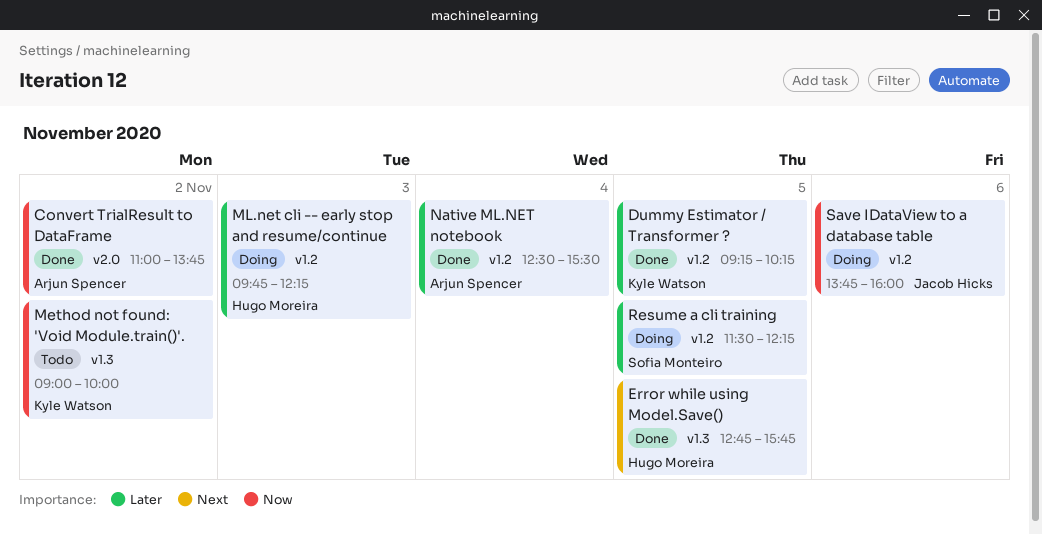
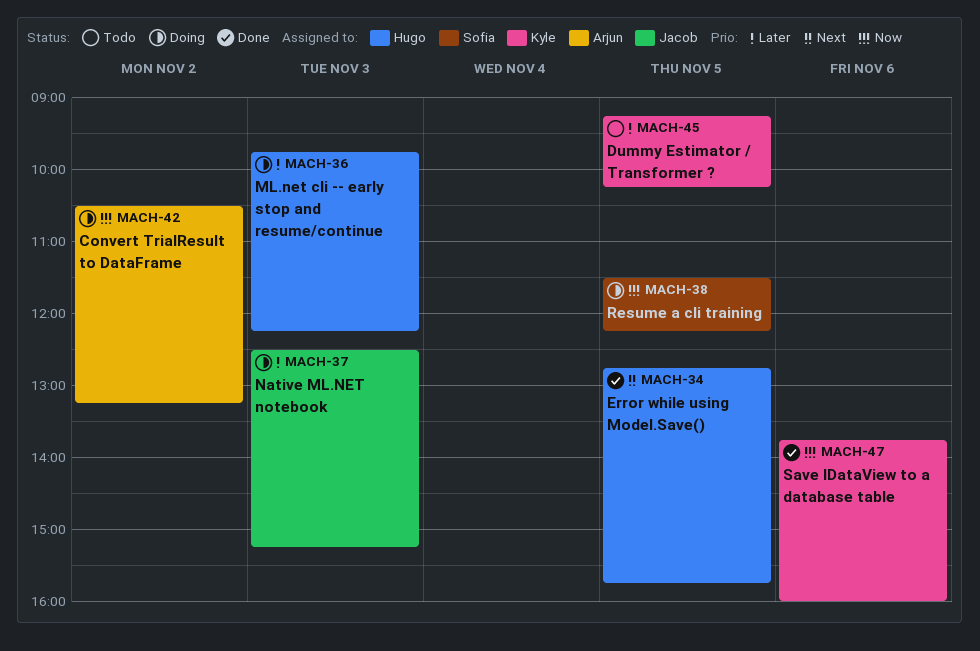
Convert TrialResult to DataFrame, status: Done -> Doing
Convert TrialResult to DataFrame, begins: 11:00 -> 10:30
Convert TrialResult to DataFrame, ends: 13:45 -> 13:15
Dummy Estimator / Transformer ?, status: Done -> Todo
Method not found: 'Void Module.train()'.: present -> none
Native ML.NET notebook, status: Done -> Doing
Native ML.NET notebook, owner: Arjun Spencer -> Jacob Hicks
Native ML.NET notebook, day: Nov 4 -> Nov 3
Native ML.NET notebook, ends: 15:30 -> 15:15
Resume a cli training, priority: Later -> Now
Save IDataView to a database table, status: Doing -> Done
Save IDataView to a database table, owner: Jacob Hicks -> Kyle Watson

